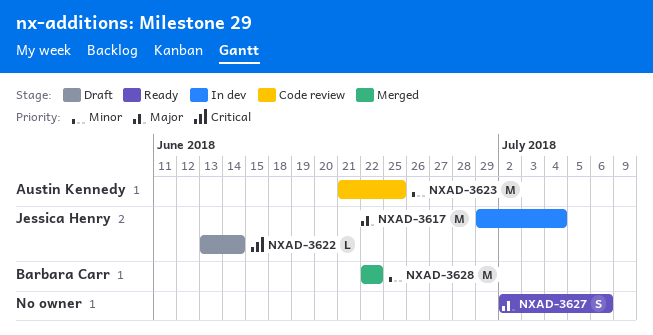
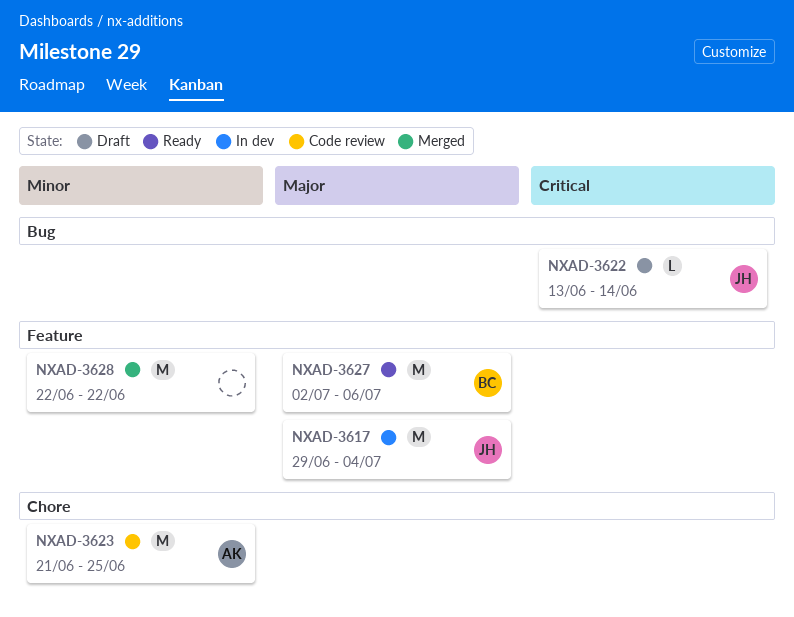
NXAD-3627, owner: none -> Barbara Carr
NXAD-3627, estimate: S -> M
NXAD-3628, owner: Barbara Carr -> none

